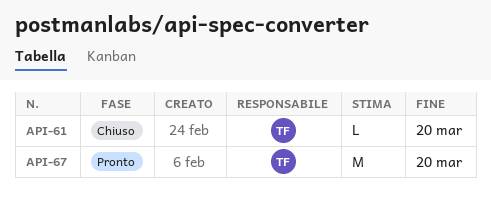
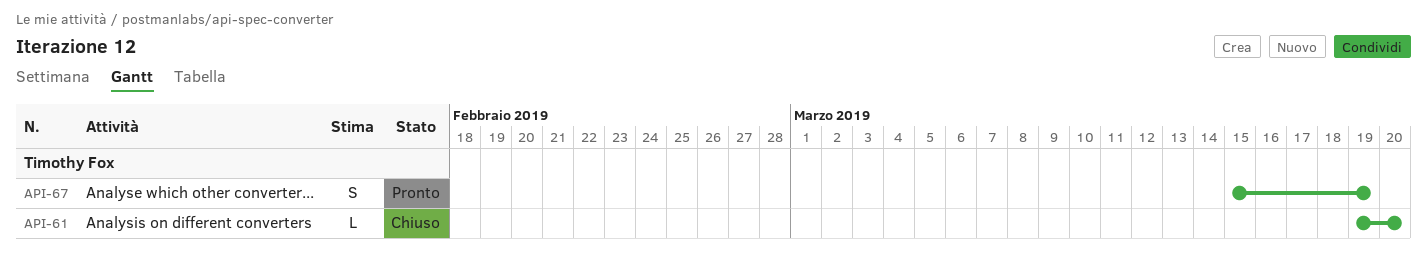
API-67, estimate: M -> S
API-67, due: Mar 20 -> Mar 19

